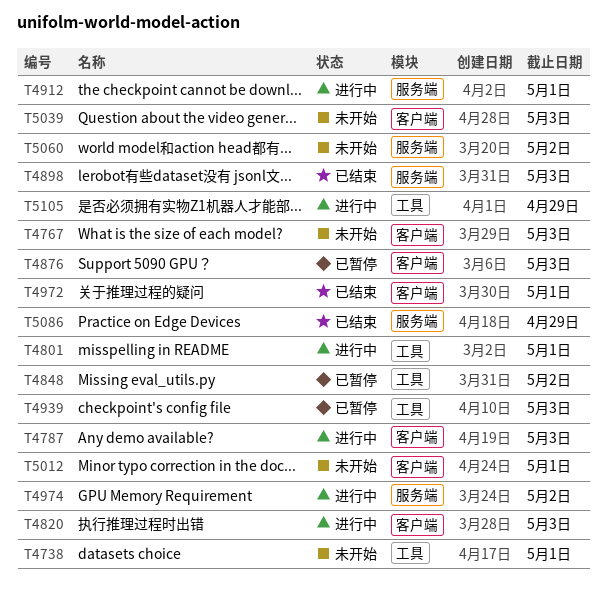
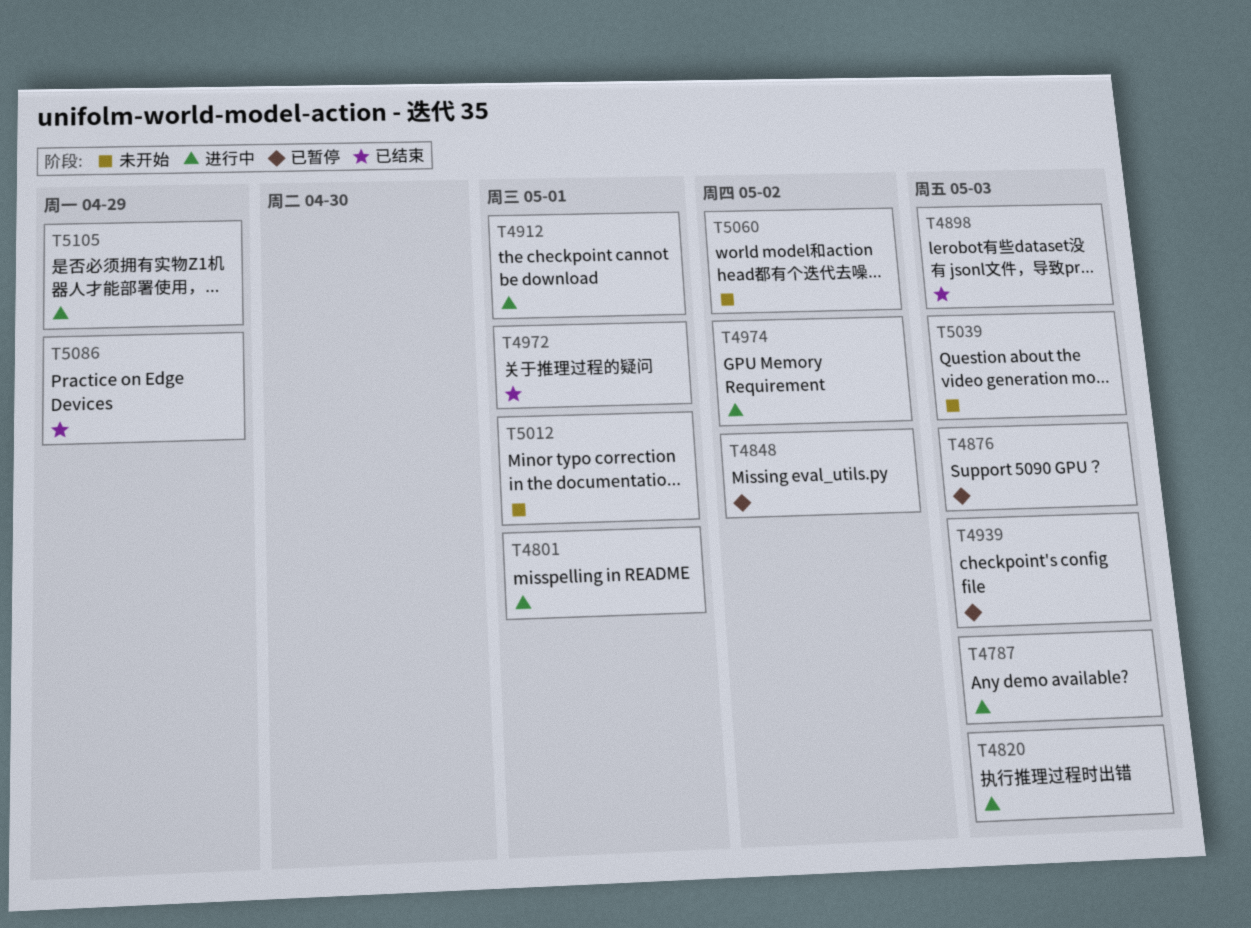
T4738: present -> none
T4767: present -> none

